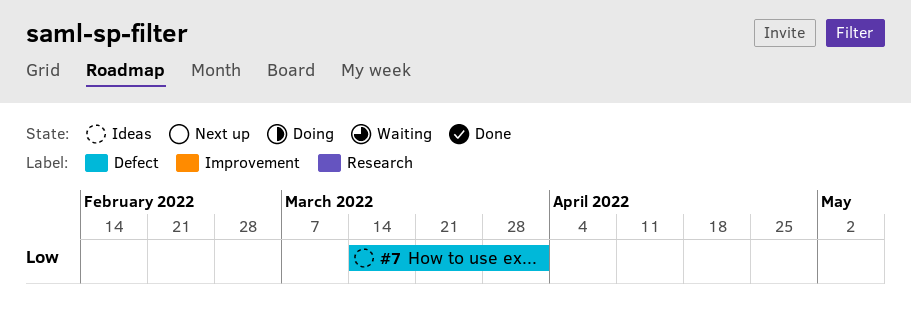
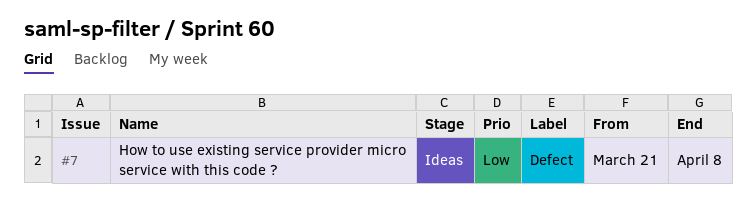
#7, start: Mar 14 -> Mar 21
#7, due: Apr 1 -> Apr 8

